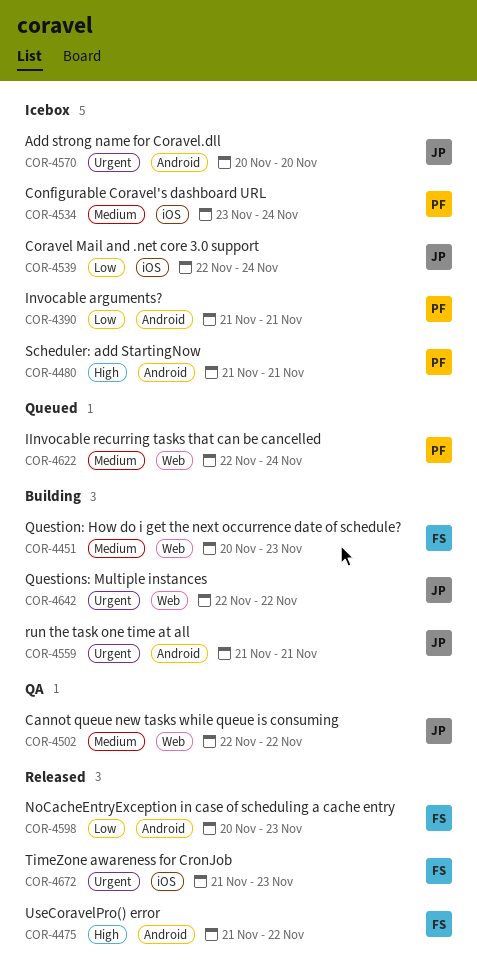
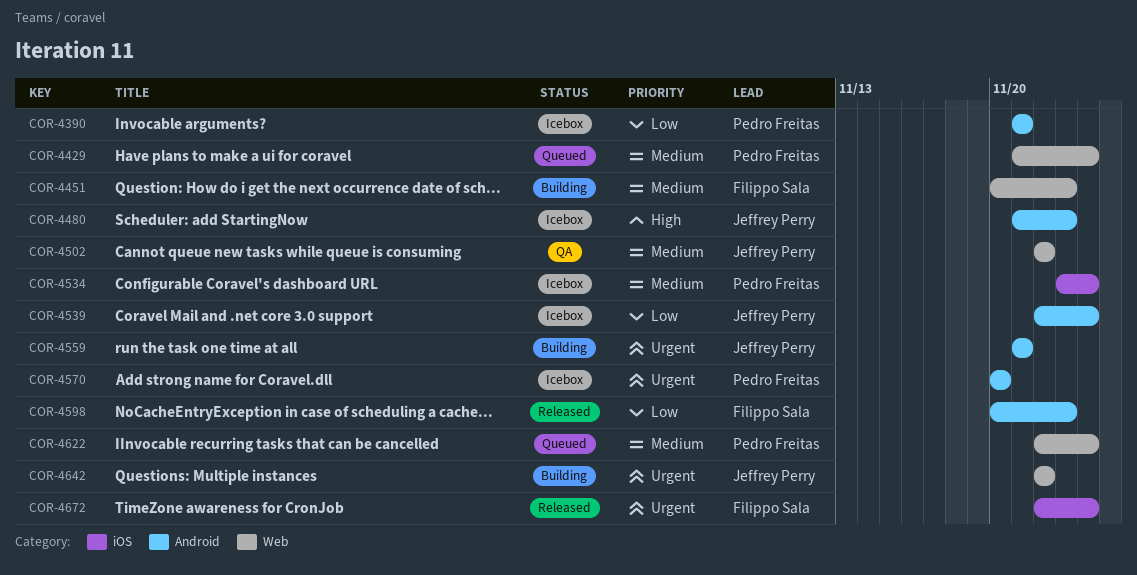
COR-4429: none -> present
COR-4475: present -> none
COR-4480, owner: Pedro Freitas -> Jeffrey Perry
COR-4480, due: Nov 21 -> Nov 23
COR-4539, label: iOS -> Android
COR-4570, owner: Jeffrey Perry -> Pedro Freitas
COR-4672, start: Nov 21 -> Nov 22
COR-4672, due: Nov 23 -> Nov 24

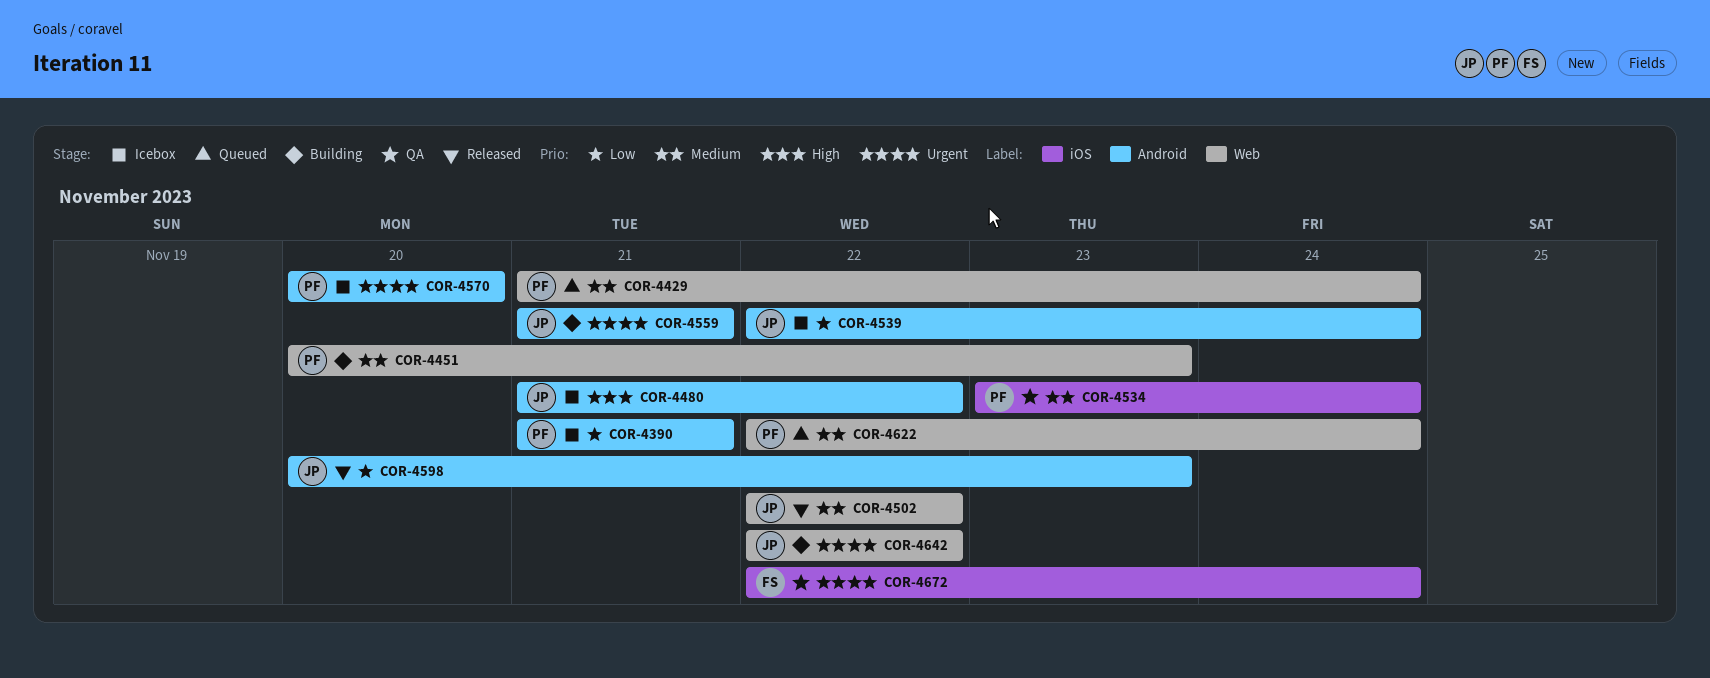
COR-4451, owner: Filippo Sala -> Pedro Freitas
COR-4480, due: Nov 23 -> Nov 22
COR-4502, status: QA -> Released
COR-4534, status: Icebox -> QA
COR-4598, owner: Filippo Sala -> Jeffrey Perry
COR-4672, status: Released -> QA

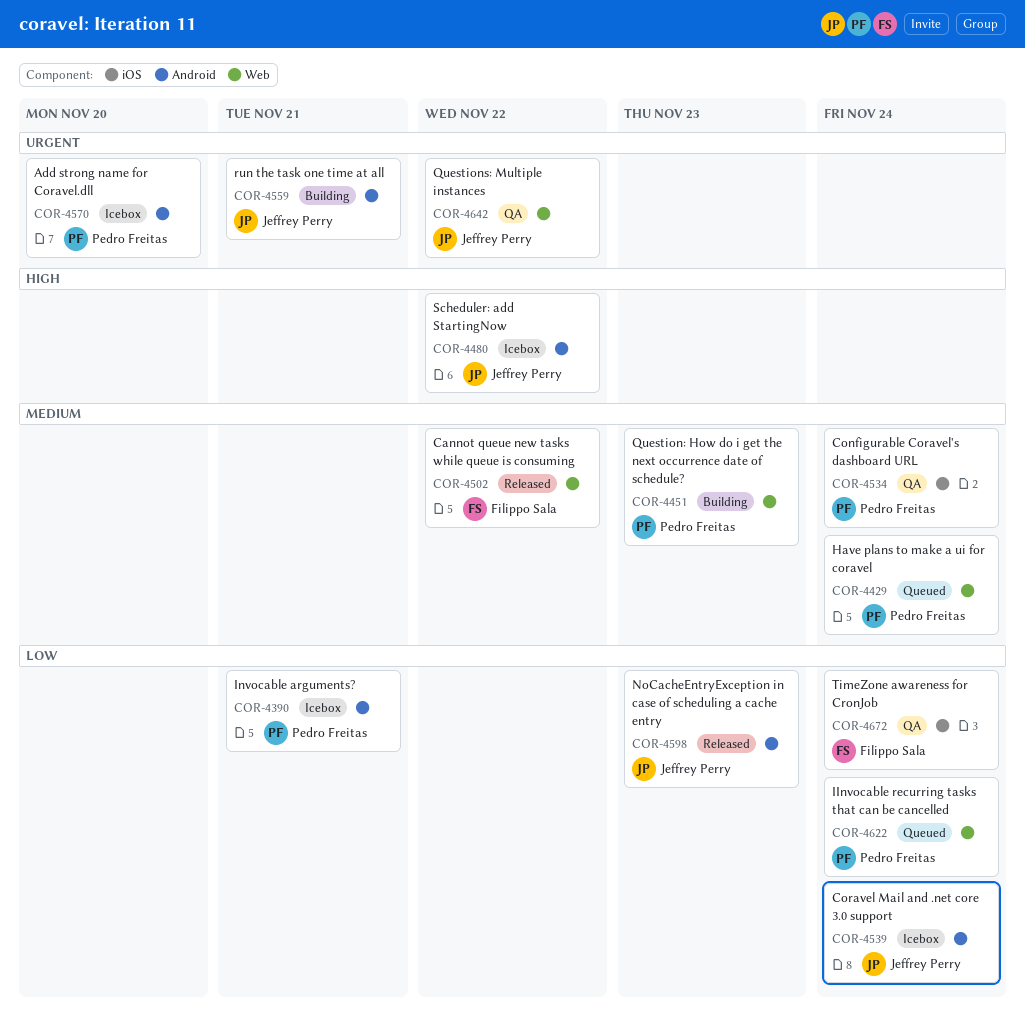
COR-4502, owner: Jeffrey Perry -> Filippo Sala
COR-4622, priority: Medium -> Low
COR-4642, status: Building -> QA
COR-4672, priority: Urgent -> Low

